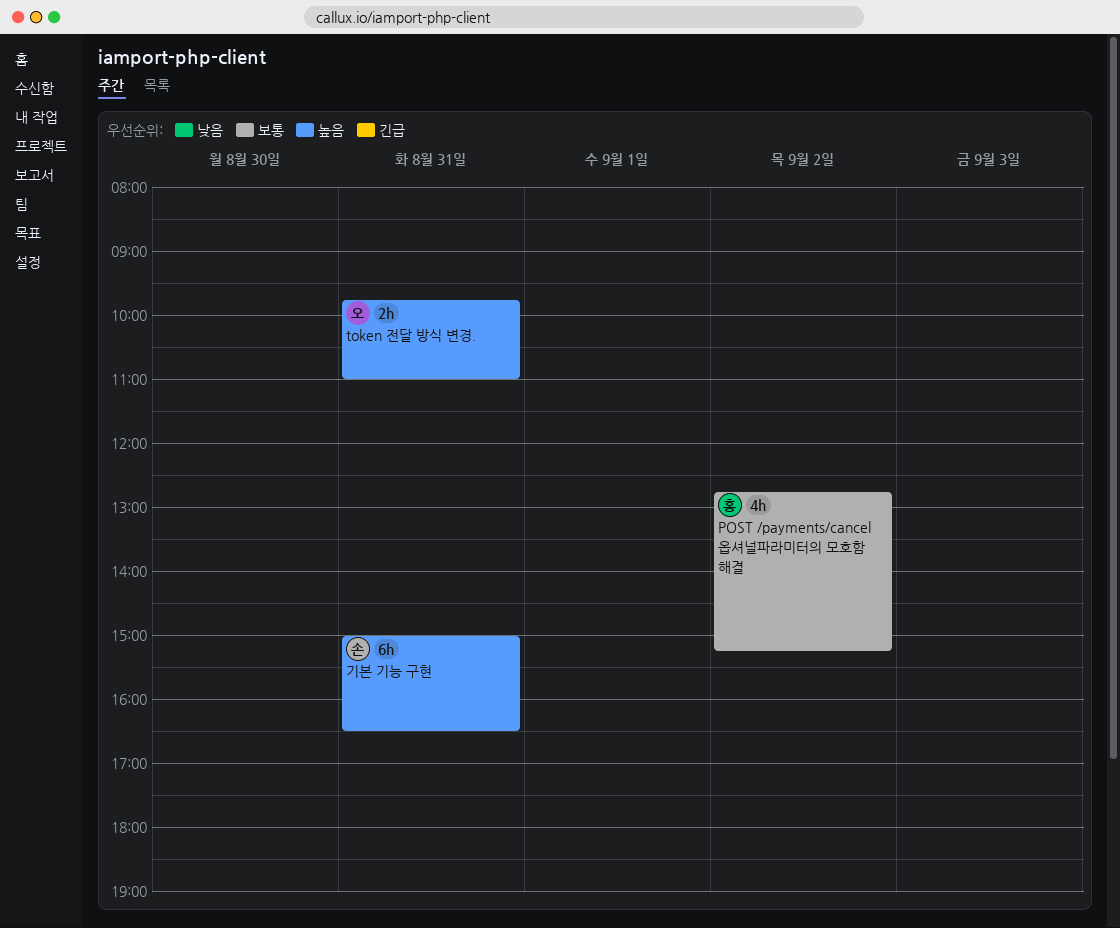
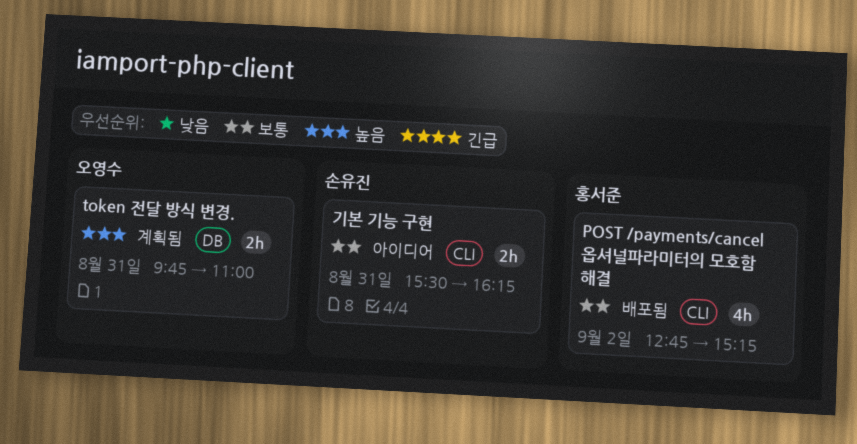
기본 기능 구현, priority: 높음 -> 보통
기본 기능 구현, estimate: 6h -> 2h
기본 기능 구현, begins: 15:00 -> 15:30
기본 기능 구현, ends: 16:30 -> 16:15

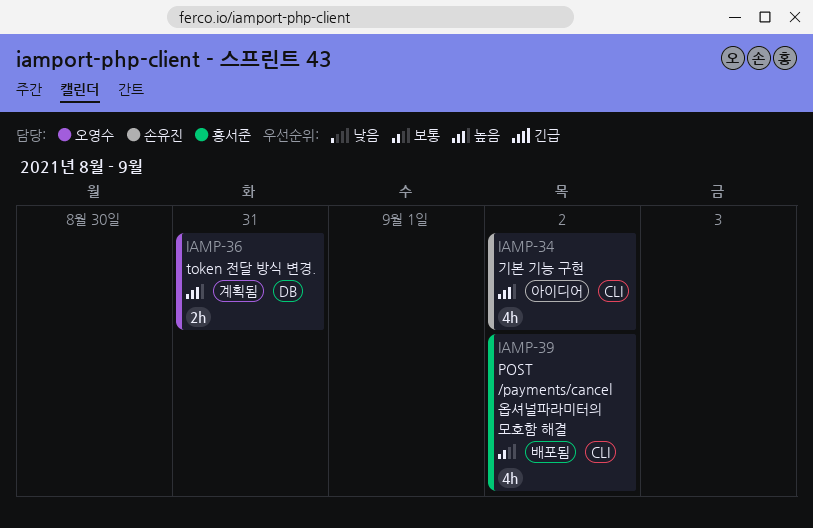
기본 기능 구현, priority: 보통 -> 높음
기본 기능 구현, estimate: 2h -> 4h
기본 기능 구현, day: Aug 31 -> Sep 2

